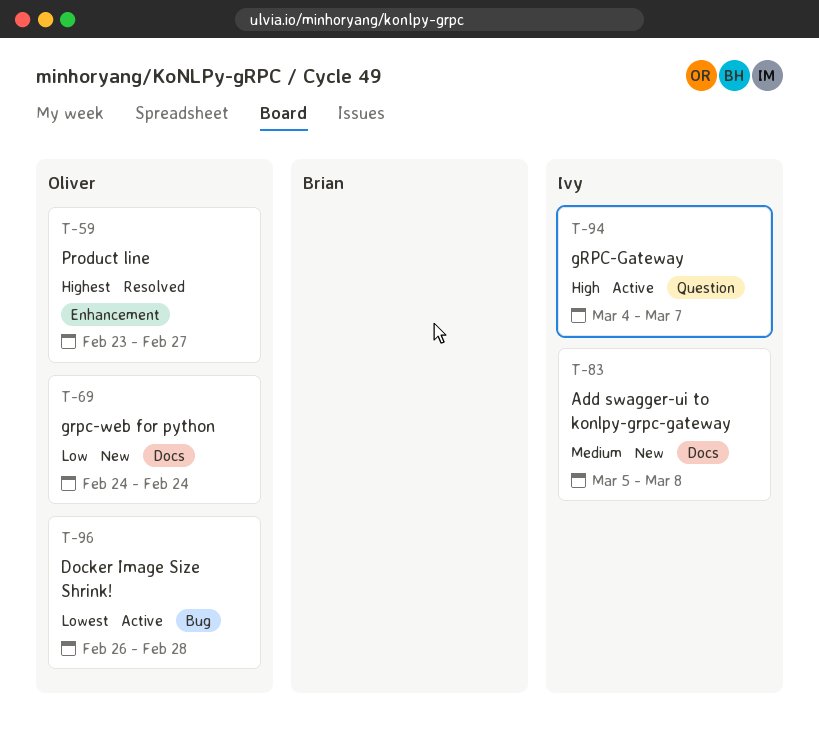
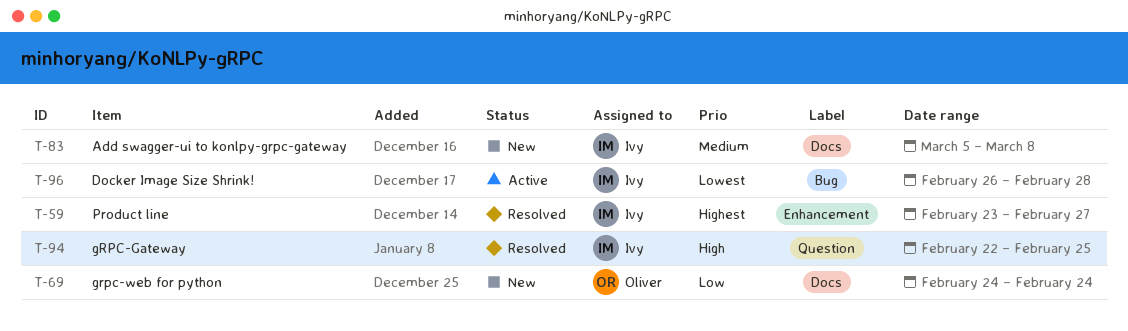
T-59, owner: Oliver -> Ivy
T-94, status: Active -> Resolved
T-94, start: Mar 4 -> Feb 22
T-94, due: Mar 7 -> Feb 25
T-96, owner: Oliver -> Ivy

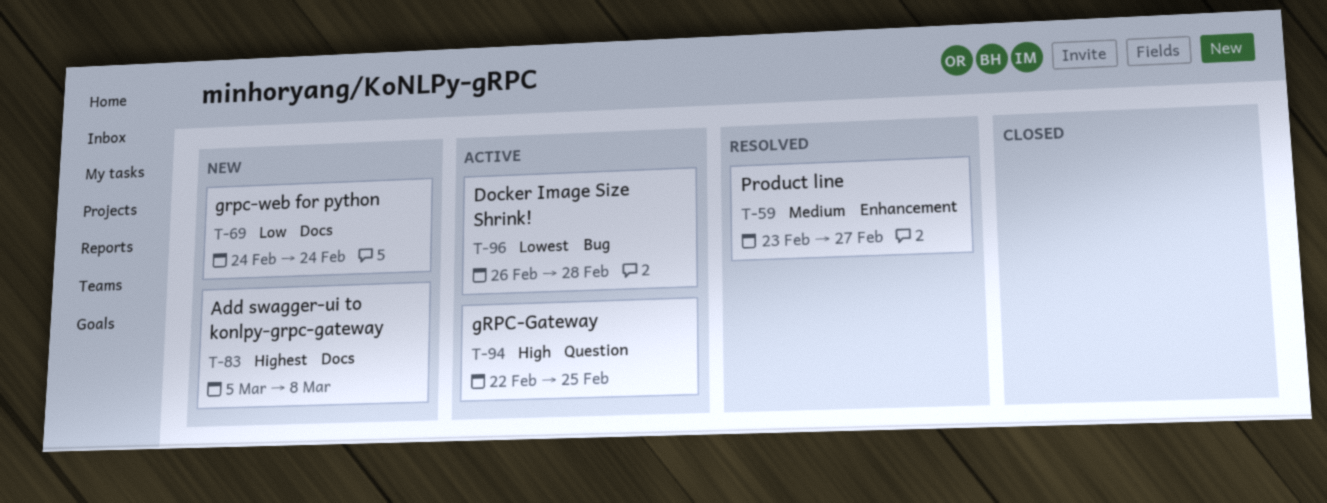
T-59, priority: Highest -> Medium
T-83, priority: Medium -> Highest
T-94, status: Resolved -> Active

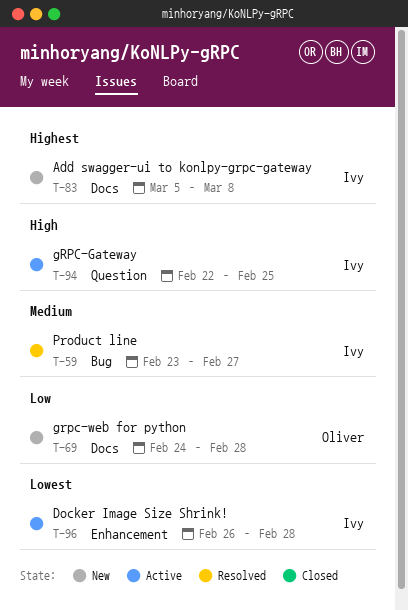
T-59, label: Enhancement -> Bug
T-69, due: Feb 24 -> Feb 28
T-96, label: Bug -> Enhancement

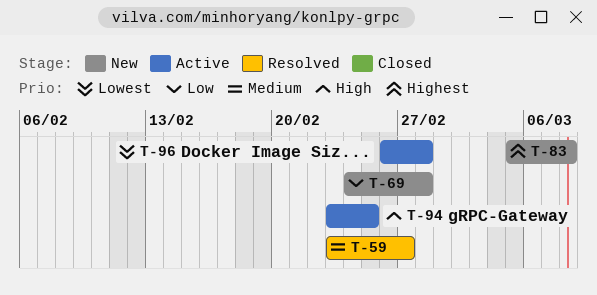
T-94, start: Feb 22 -> Feb 23

